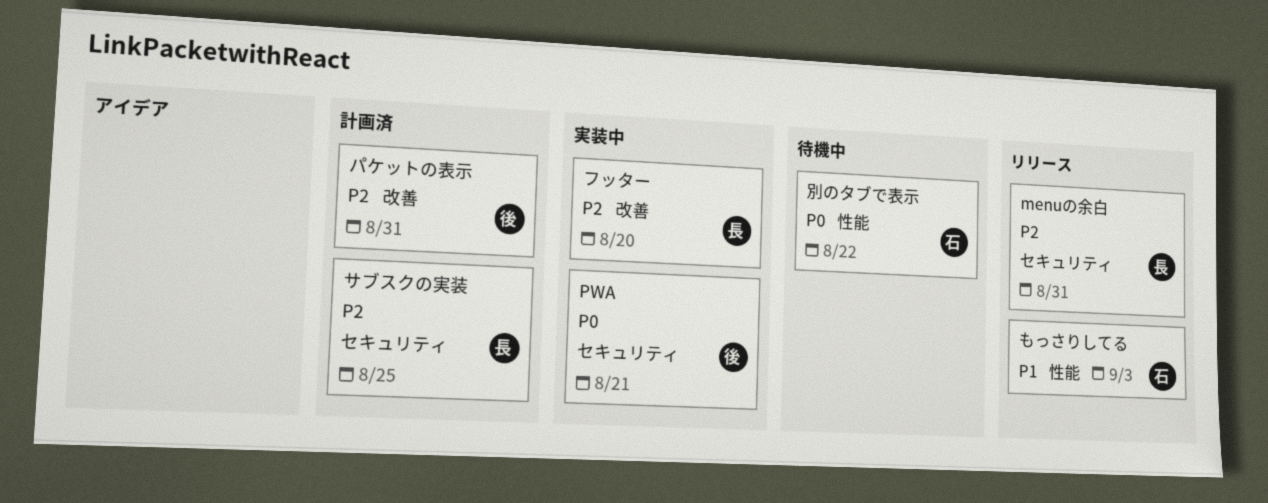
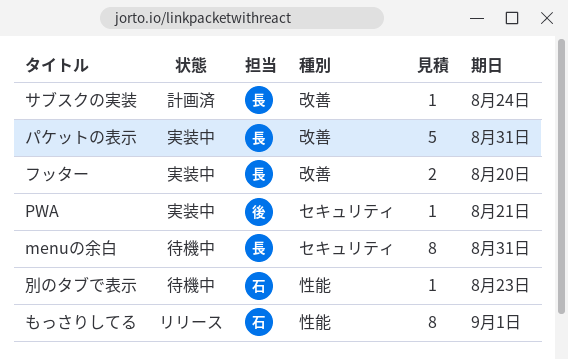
menuの余白, status: リリース -> 待機中
もっさりしてる, due: Sep 3 -> Sep 1
サブスクの実装, label: セキュリティ -> 改善
サブスクの実装, due: Aug 25 -> Aug 24
パケットの表示, status: 計画済 -> 実装中
パケットの表示, owner: 後 -> 長
別のタブで表示, due: Aug 22 -> Aug 23

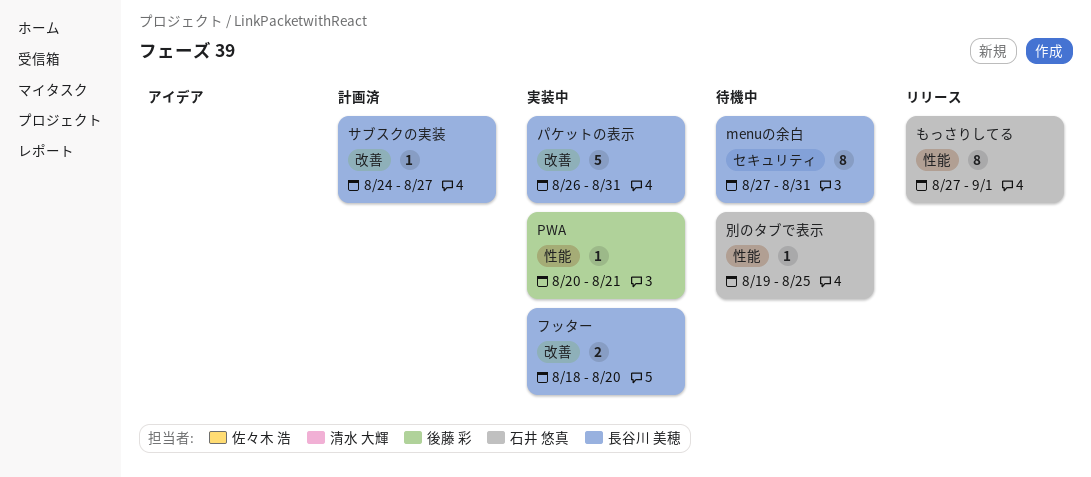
PWA, label: セキュリティ -> 性能
サブスクの実装, due: Aug 24 -> Aug 27
別のタブで表示, due: Aug 23 -> Aug 25

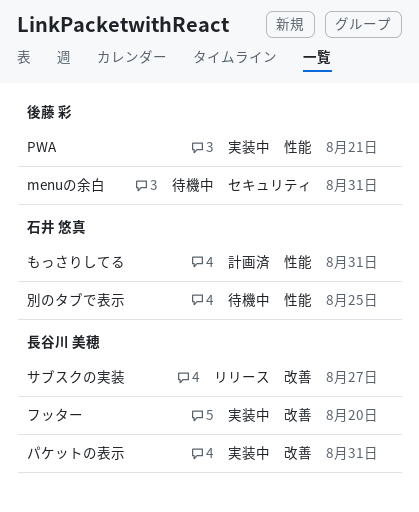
menuの余白, owner: 長谷川 美穂 -> 後藤 彩
もっさりしてる, status: リリース -> 計画済
もっさりしてる, due: Sep 1 -> Aug 31
サブスクの実装, status: 計画済 -> リリース

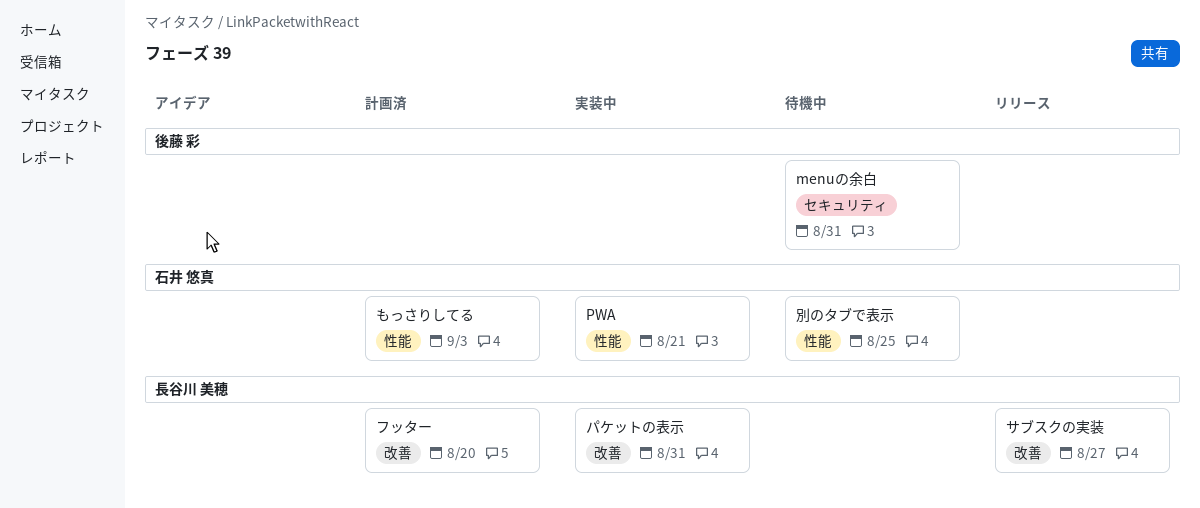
PWA, owner: 後藤 彩 -> 石井 悠真
もっさりしてる, due: Aug 31 -> Sep 3
フッター, status: 実装中 -> 計画済

